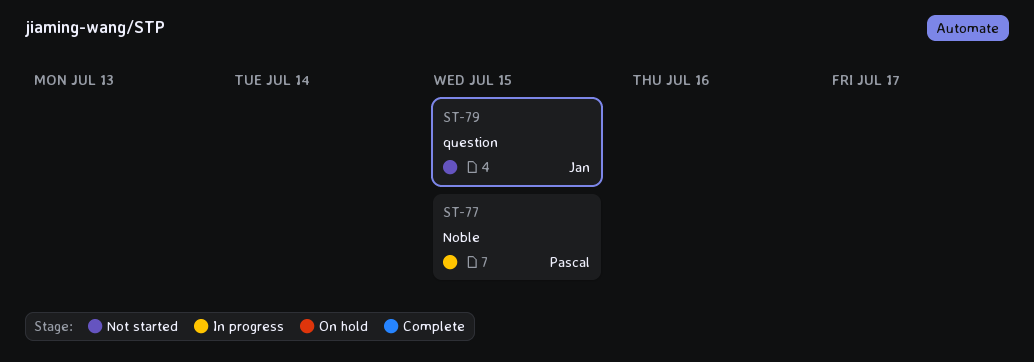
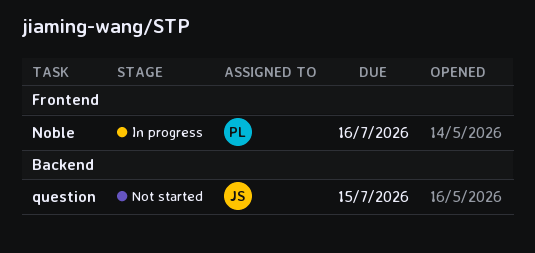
Noble, due: Jul 15 -> Jul 16

